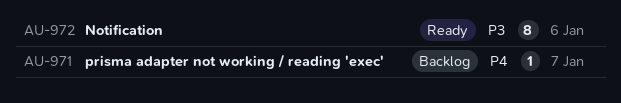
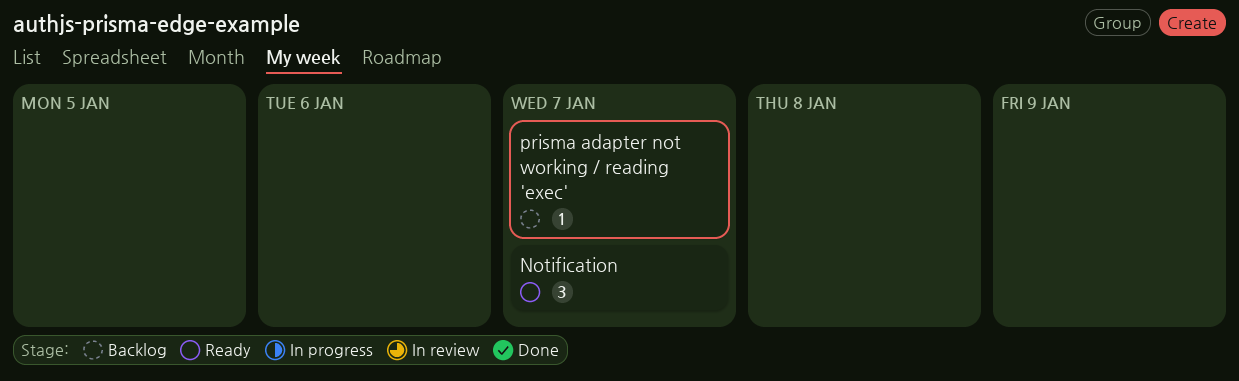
Notification, estimate: 8 -> 3
Notification, due: Jan 6 -> Jan 7

